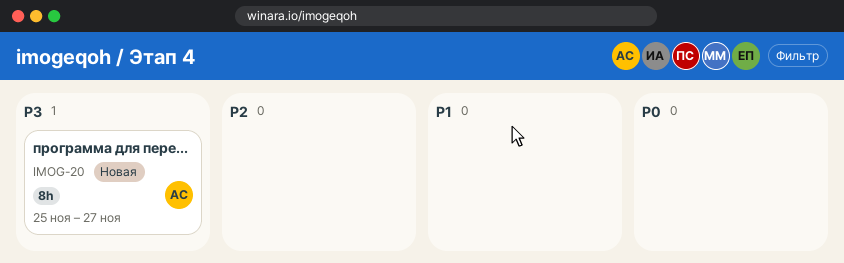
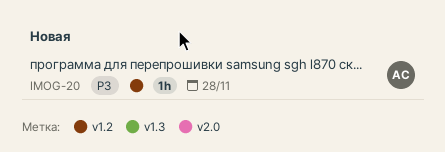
IMOG-20, estimate: 8h -> 1h
IMOG-20, due: Nov 27 -> Nov 28

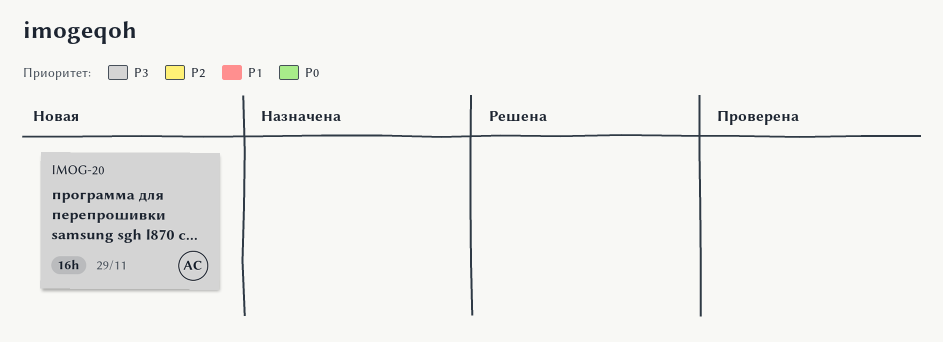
IMOG-20, estimate: 1h -> 16h
IMOG-20, due: Nov 28 -> Nov 29

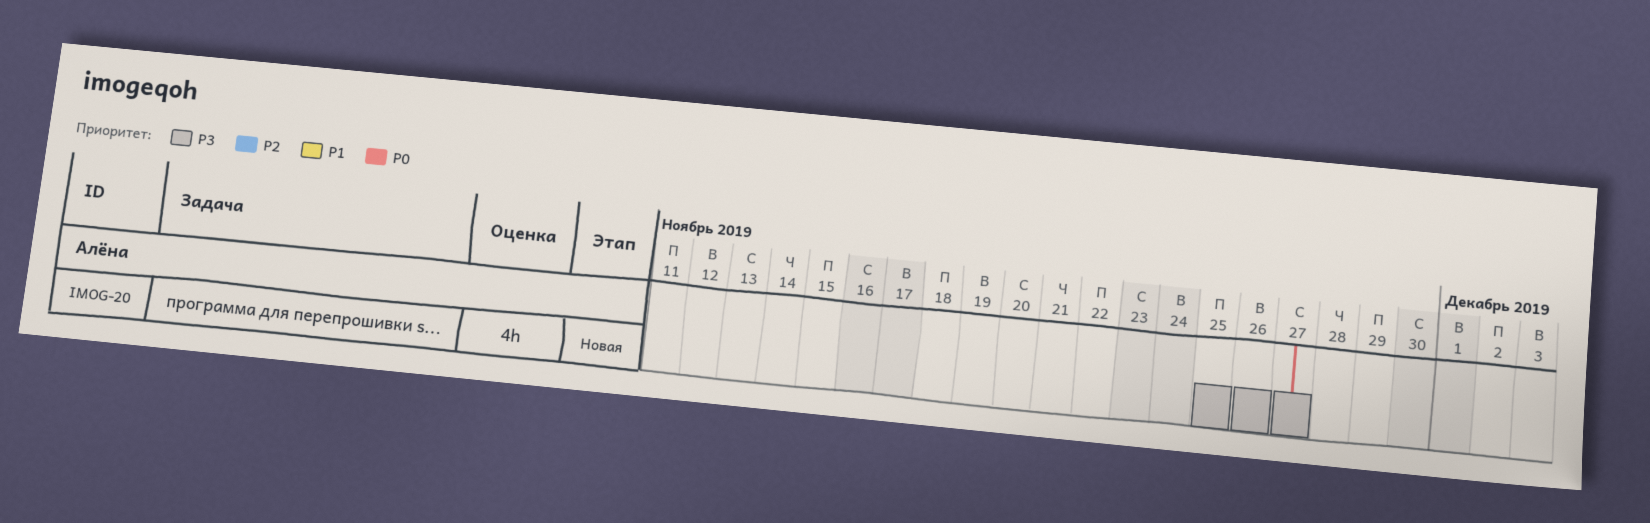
IMOG-20, estimate: 16h -> 4h
IMOG-20, due: Nov 29 -> Nov 27

